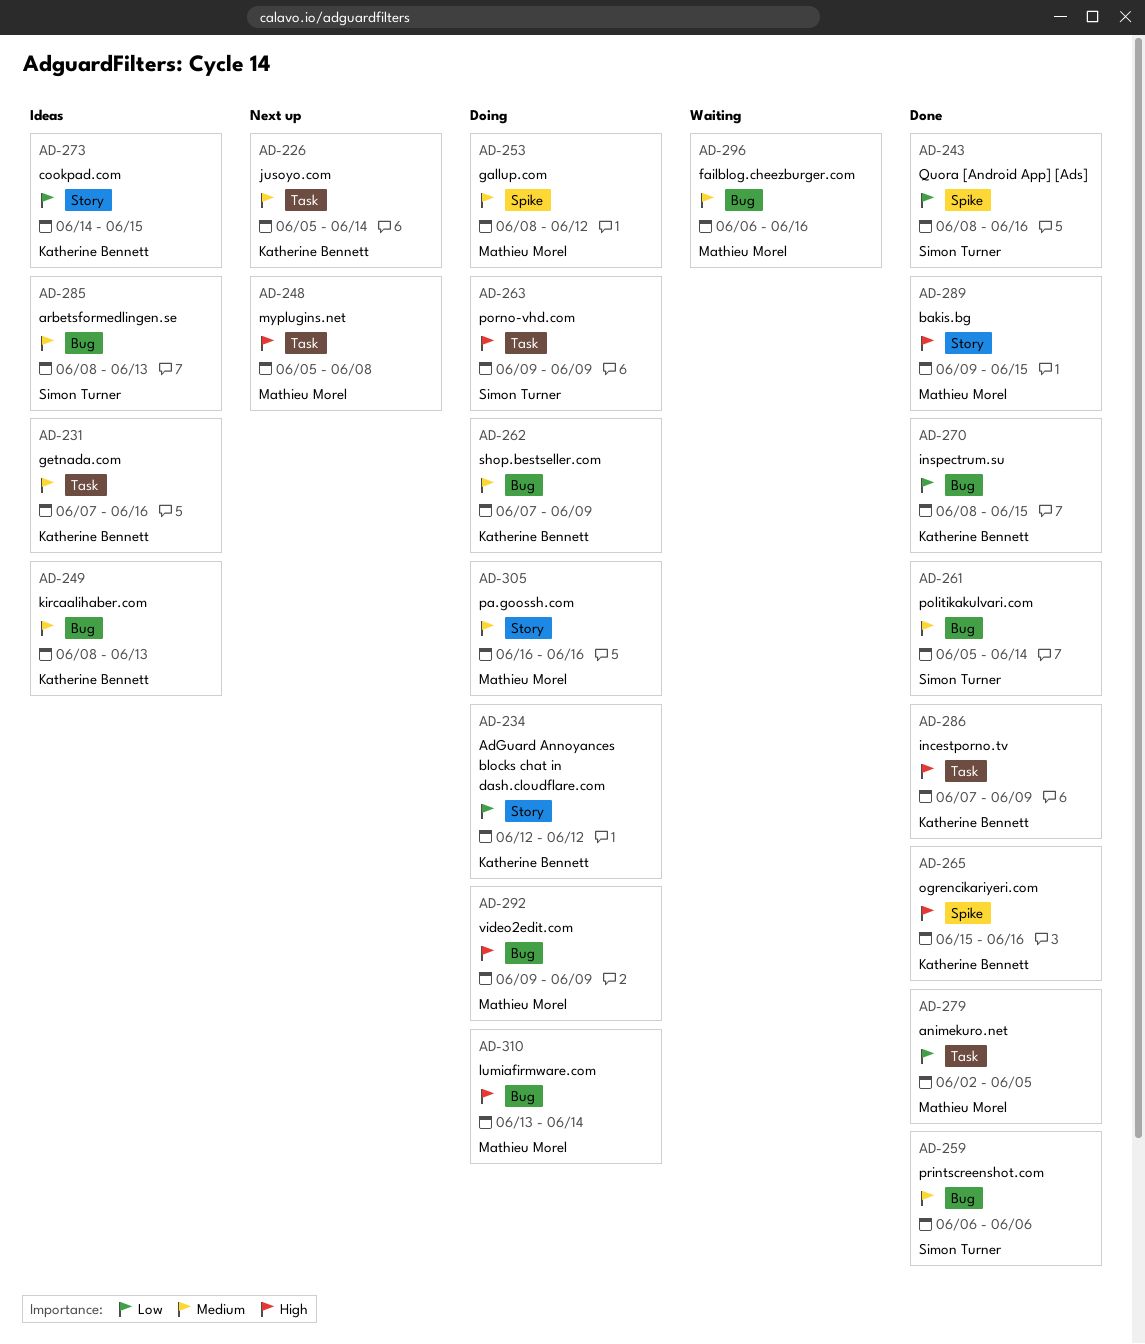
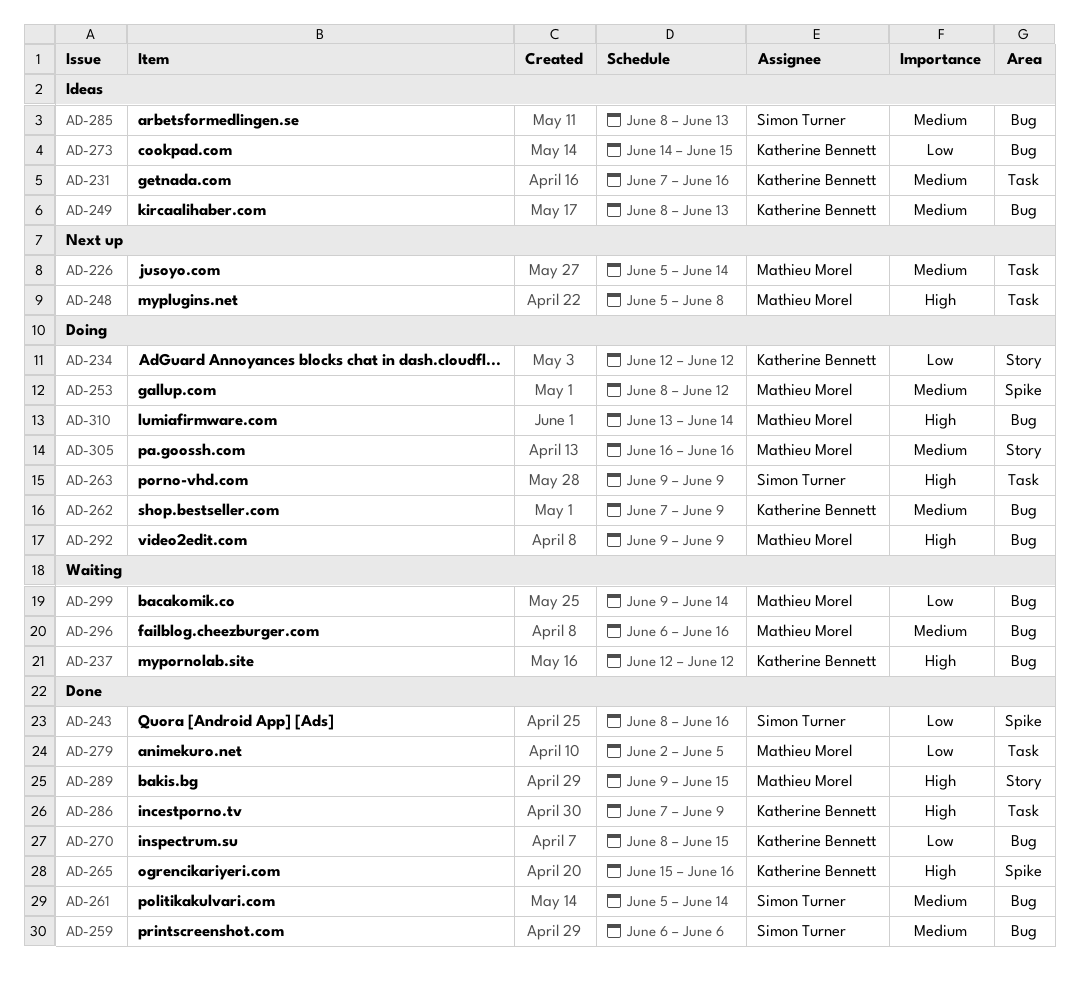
AD-226, owner: Katherine Bennett -> Mathieu Morel
AD-237: none -> present
AD-273, label: Story -> Bug
AD-299: none -> present

